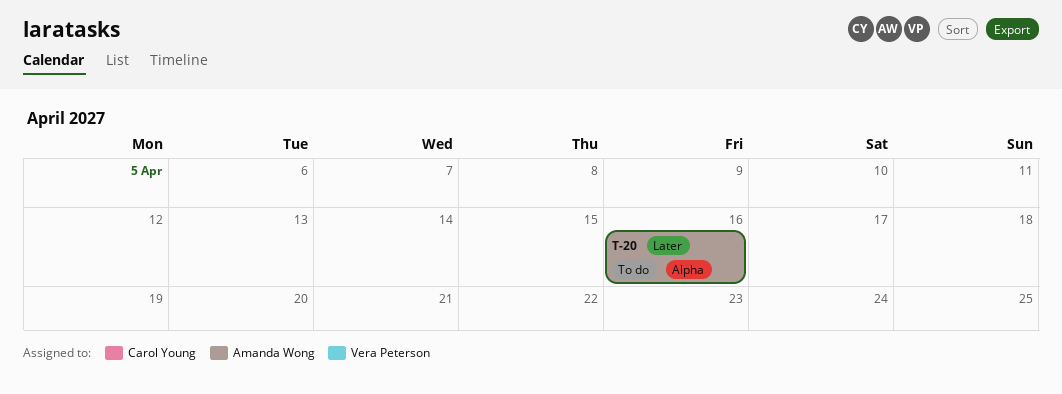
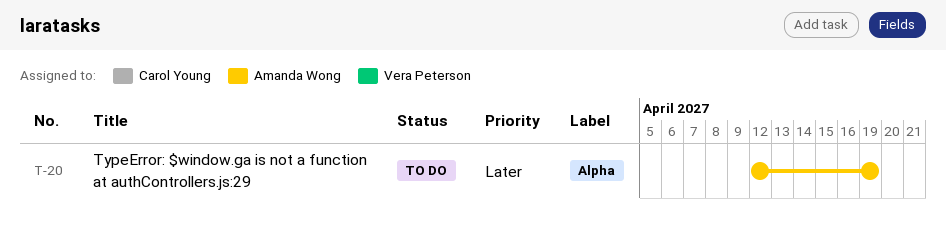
T-20, due: Apr 16 -> Apr 19

